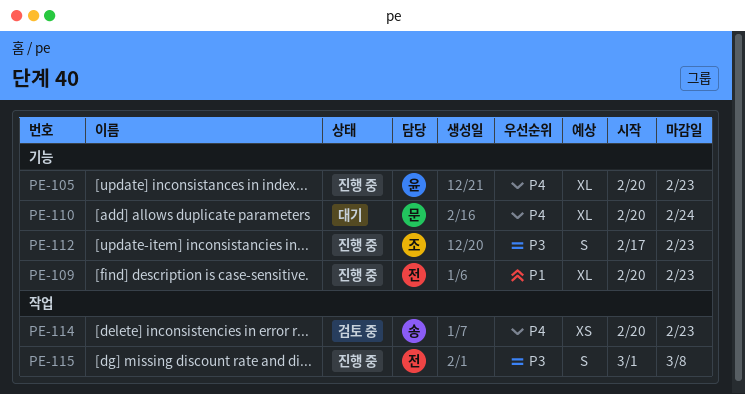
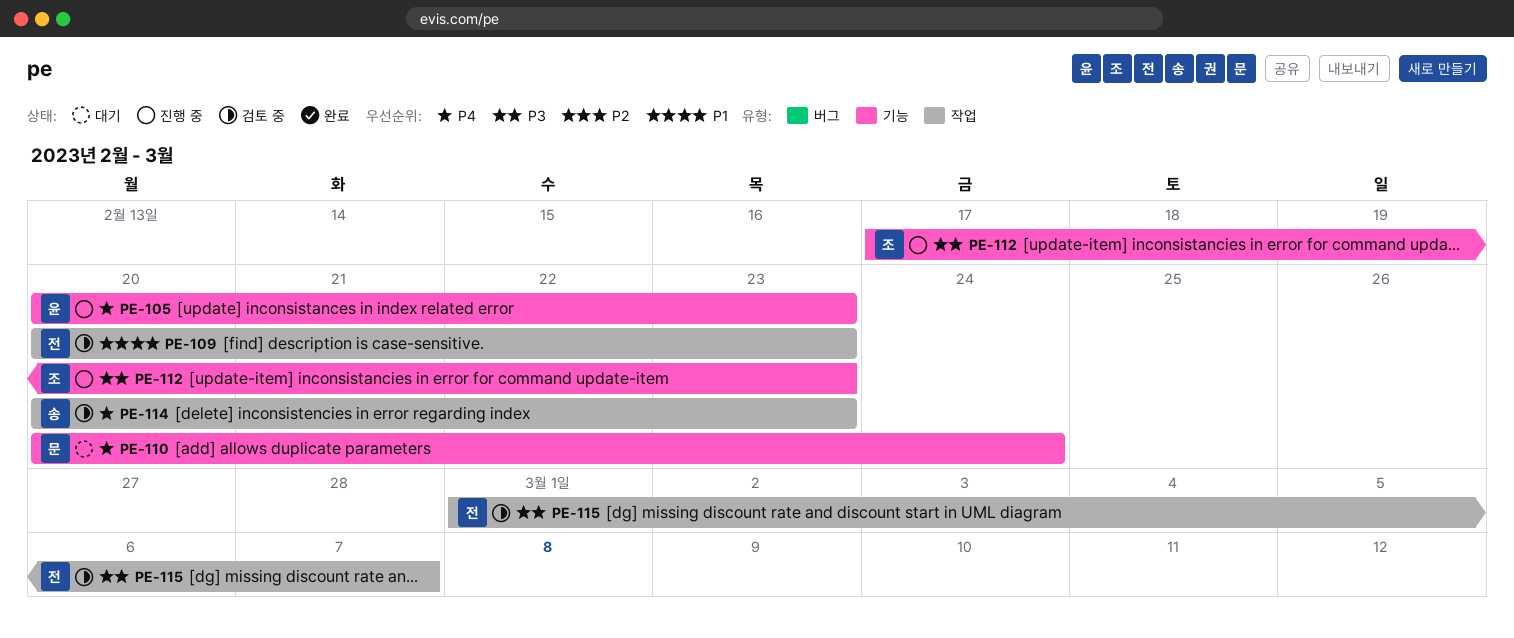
PE-109, status: 진행 중 -> 검토 중
PE-109, label: 기능 -> 작업
PE-115, status: 진행 중 -> 검토 중
PE-115, due: Mar 8 -> Mar 7

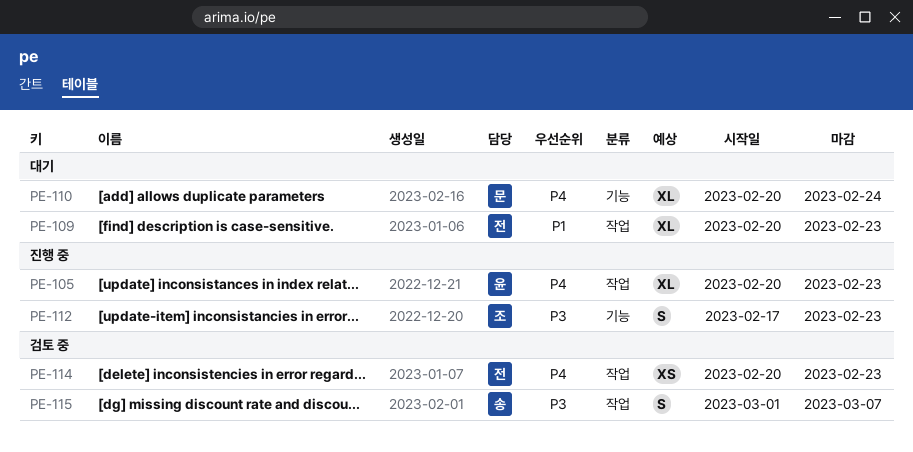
PE-105, label: 기능 -> 작업
PE-109, status: 검토 중 -> 대기
PE-114, owner: 송 -> 전
PE-115, owner: 전 -> 송

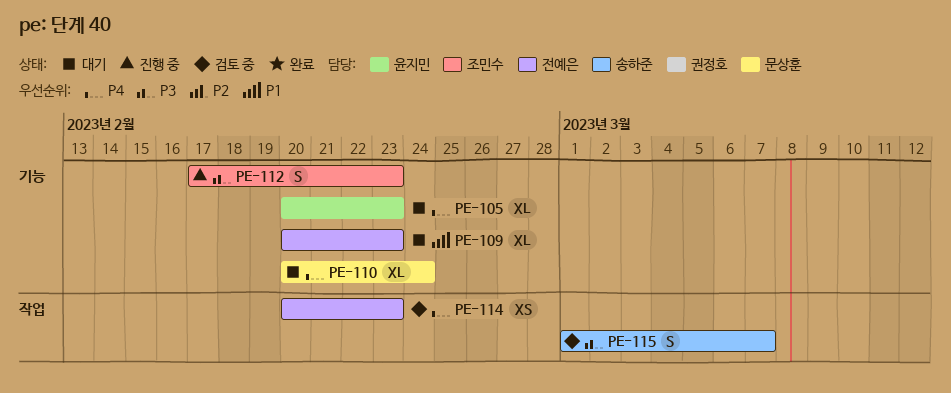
PE-105, status: 진행 중 -> 대기
PE-105, label: 작업 -> 기능
PE-109, label: 작업 -> 기능

